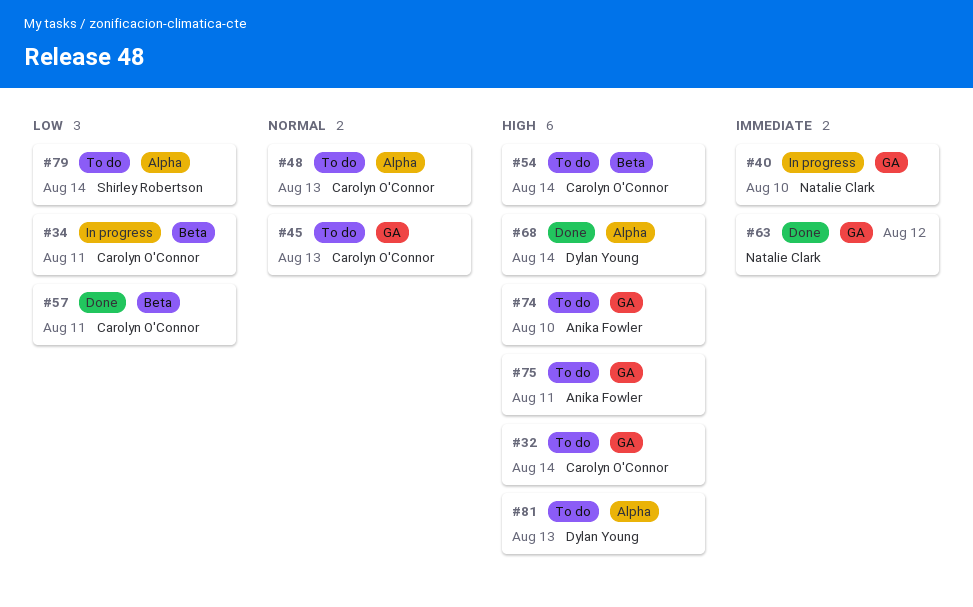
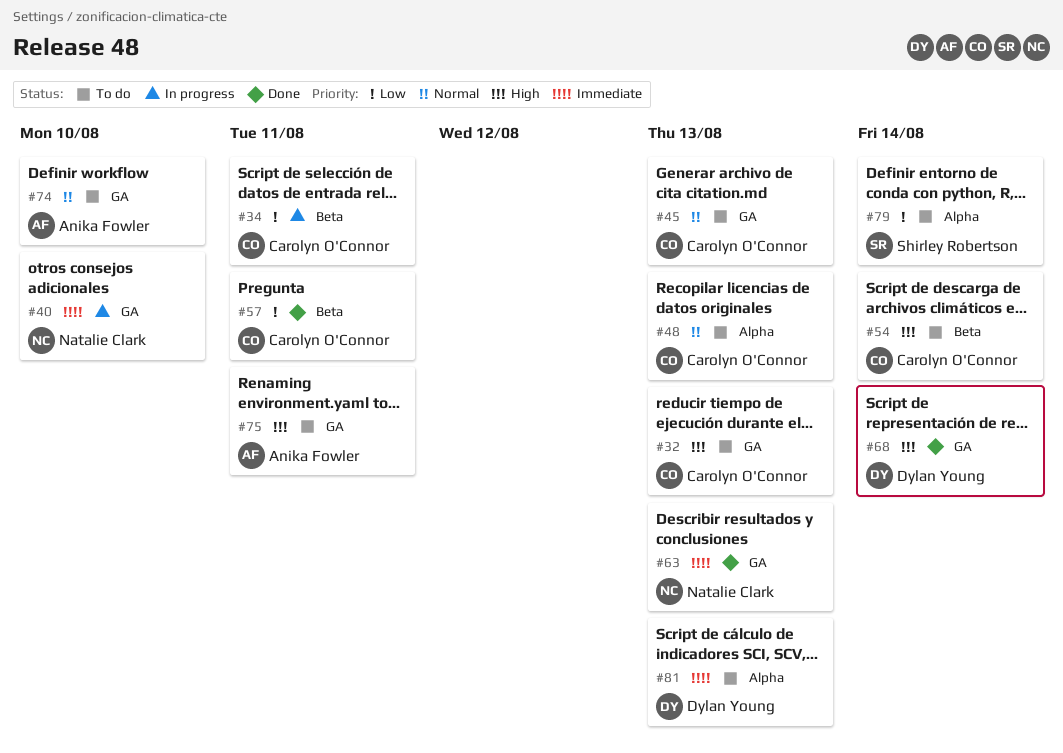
#32, due: Aug 14 -> Aug 13
#63, due: Aug 12 -> Aug 13
#68, label: Alpha -> GA
#74, priority: High -> Normal
#81, priority: High -> Immediate

